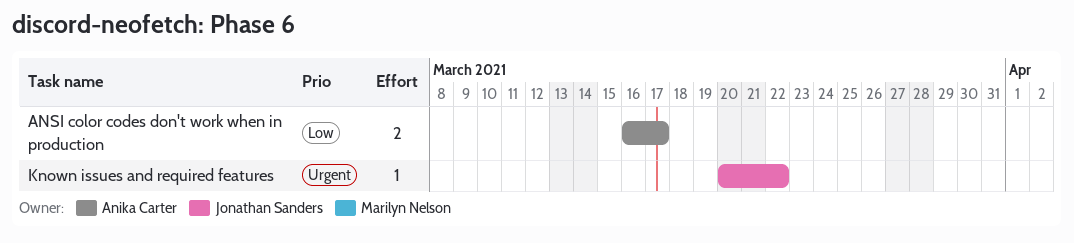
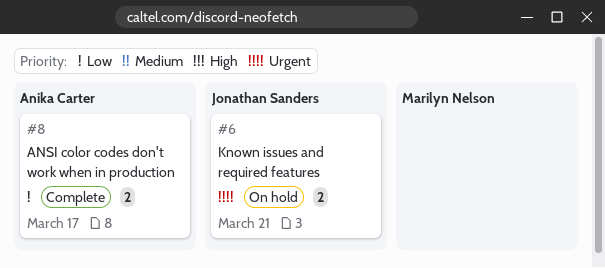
Known issues and required features, estimate: 1 -> 2
Known issues and required features, due: Mar 22 -> Mar 21

